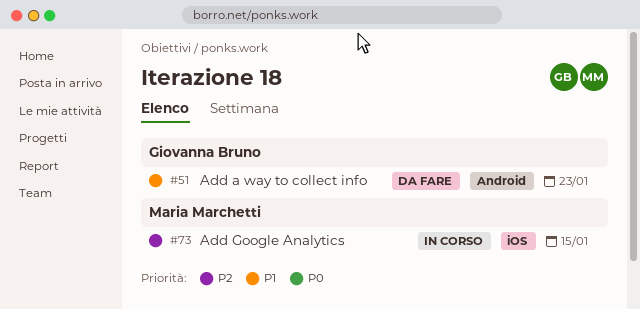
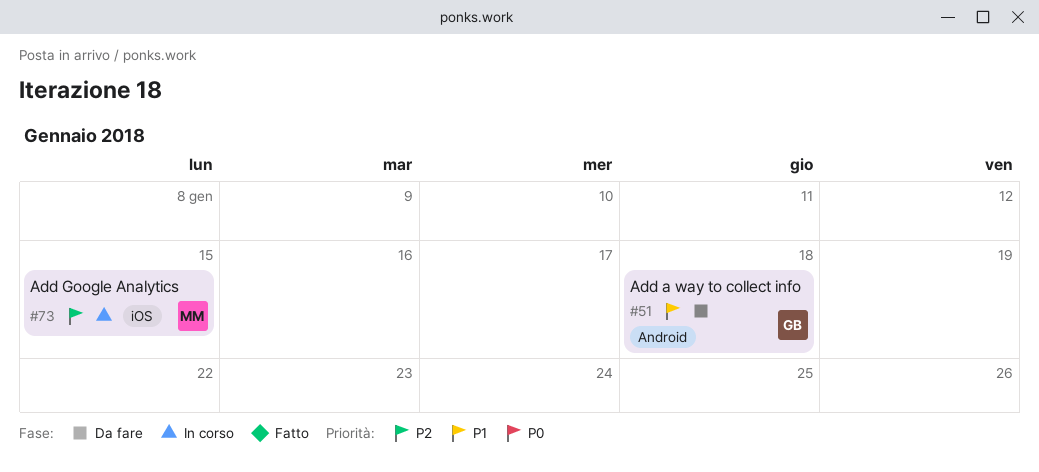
#51, due: Jan 23 -> Jan 18

